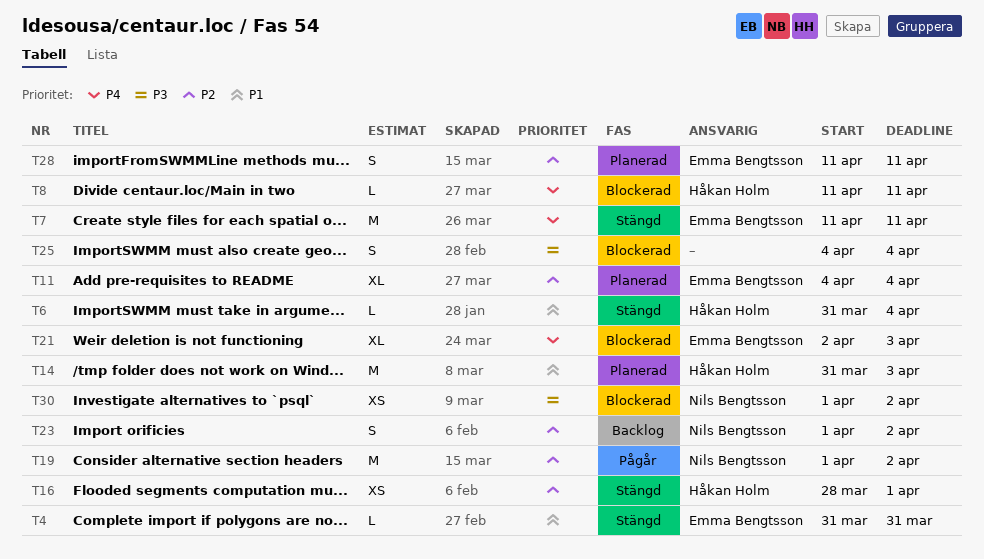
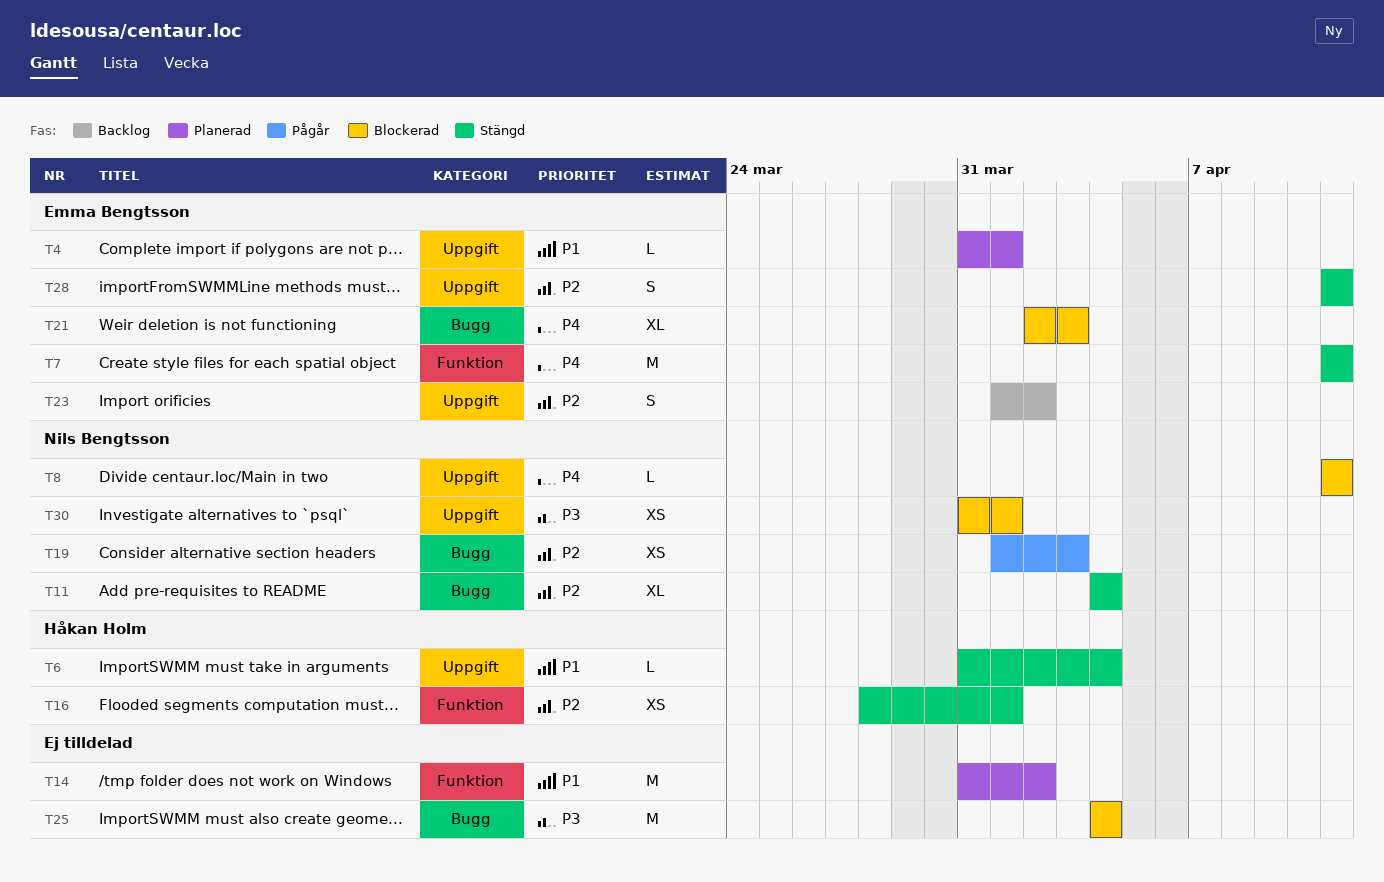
T4, status: Stängd -> Planerad
T4, due: Mar 31 -> Apr 1
T8, owner: Håkan Holm -> Nils Bengtsson
T11, status: Planerad -> Stängd
T11, owner: Emma Bengtsson -> Nils Bengtsson
T14, owner: Håkan Holm -> none
T14, due: Apr 3 -> Apr 2
T19, estimate: M -> XS
T19, due: Apr 2 -> Apr 3
T23, owner: Nils Bengtsson -> Emma Bengtsson
T25, estimate: S -> M
T28, status: Planerad -> Stängd
T30, start: Apr 1 -> Mar 31
T30, due: Apr 2 -> Apr 1

